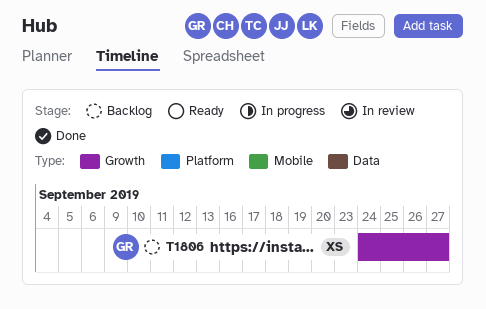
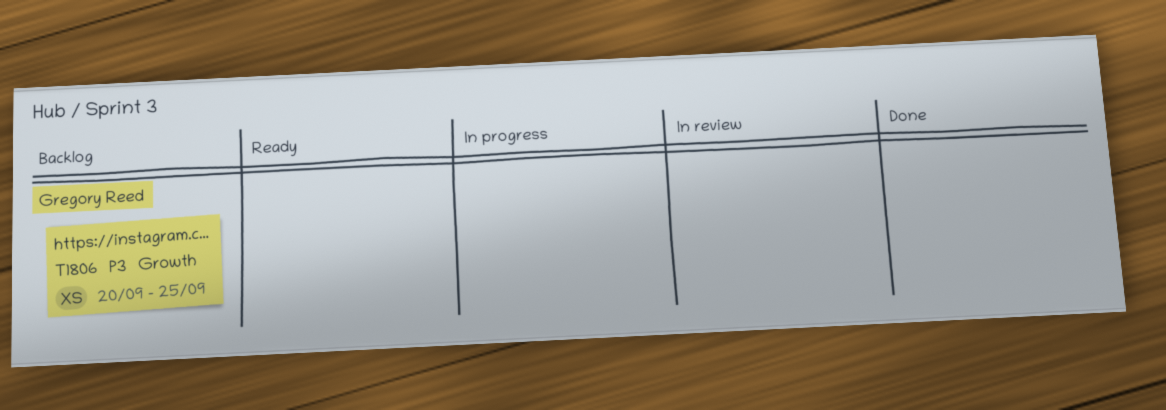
T1806, start: Sep 24 -> Sep 20
T1806, due: Sep 27 -> Sep 25

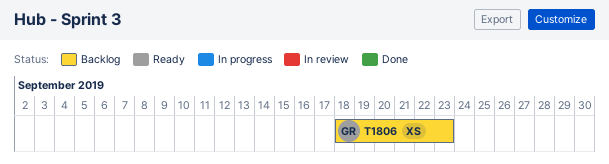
T1806, start: Sep 20 -> Sep 18
T1806, due: Sep 25 -> Sep 23

